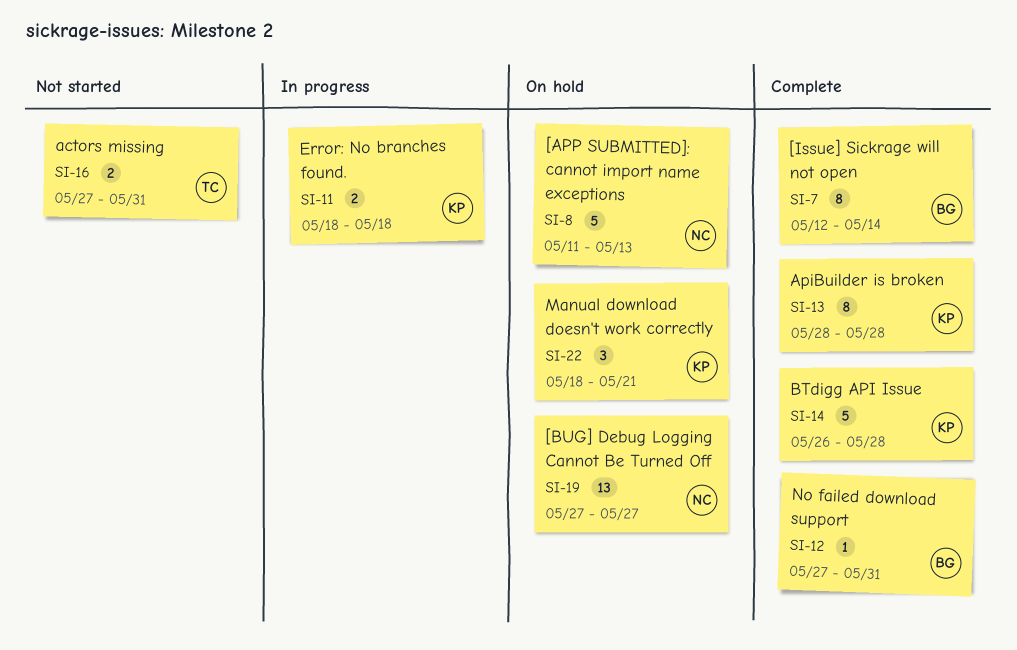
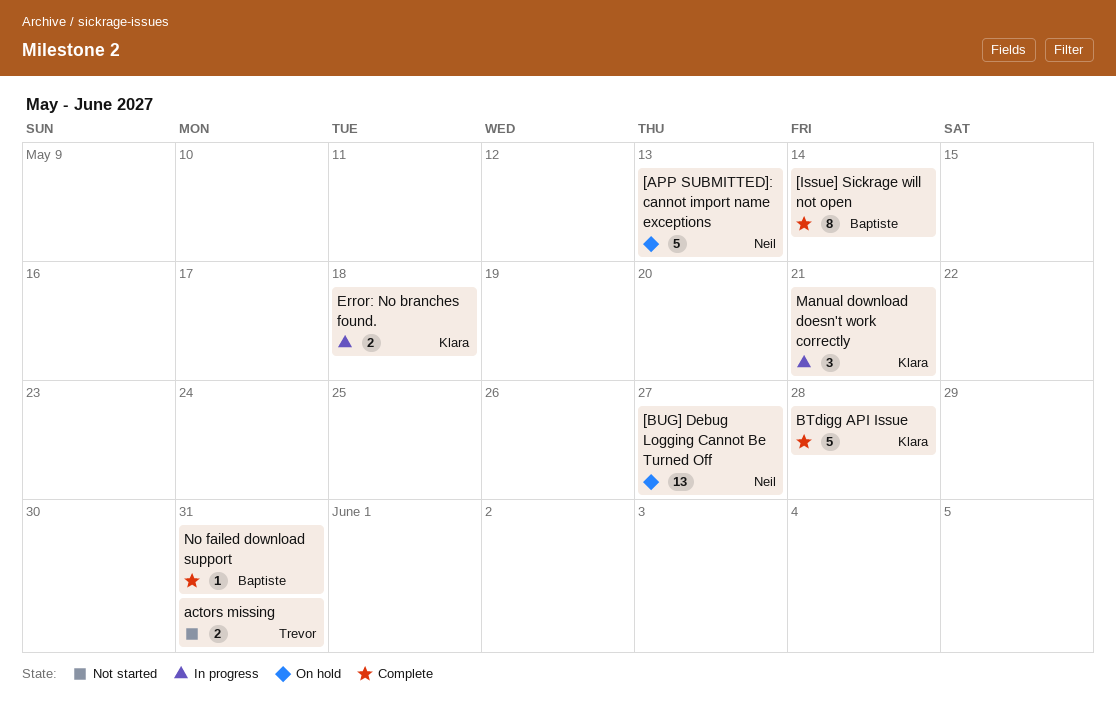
ApiBuilder is broken: present -> none
Manual download doesn't work correctly, status: On hold -> In progress

